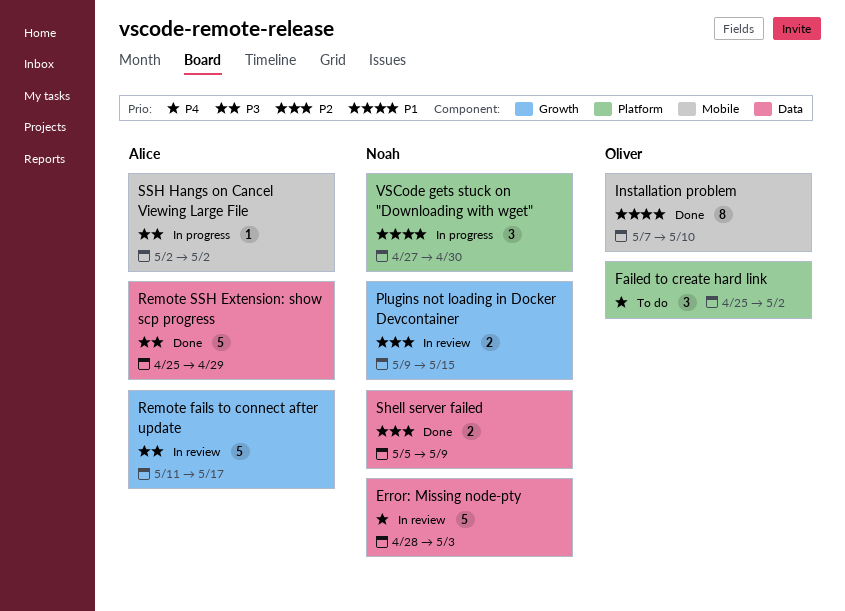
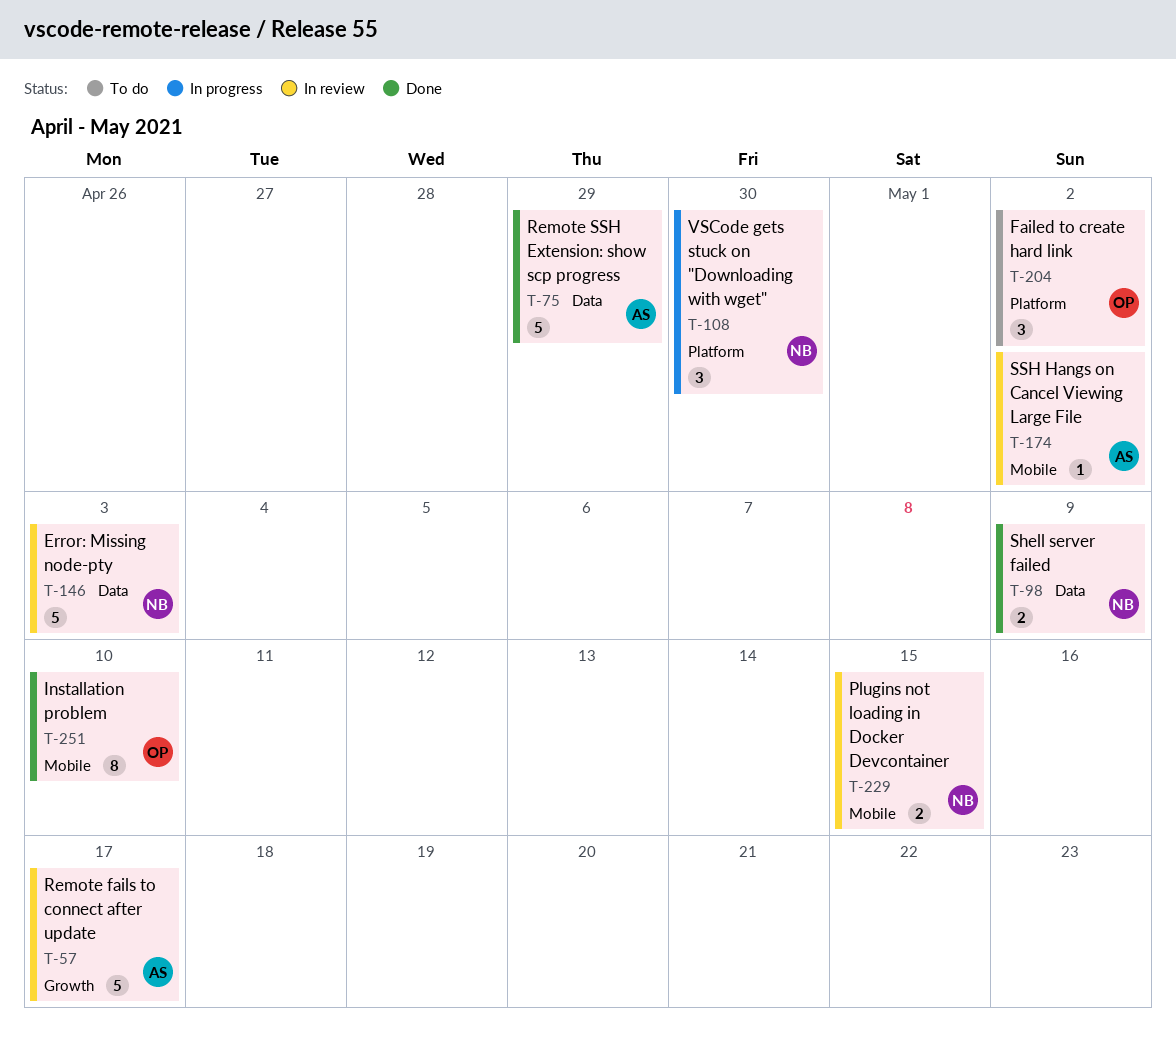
Plugins not loading in Docker Devcontainer, label: Growth -> Mobile
SSH Hangs on Cancel Viewing Large File, status: In progress -> In review

